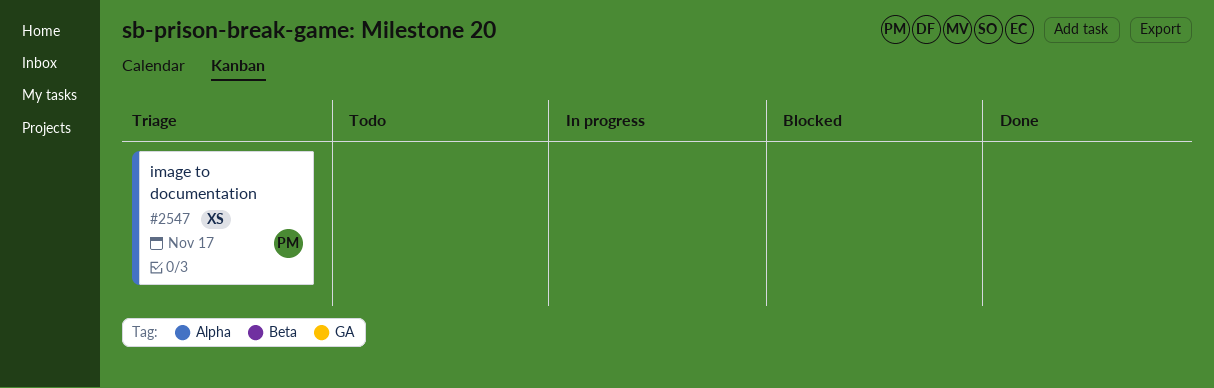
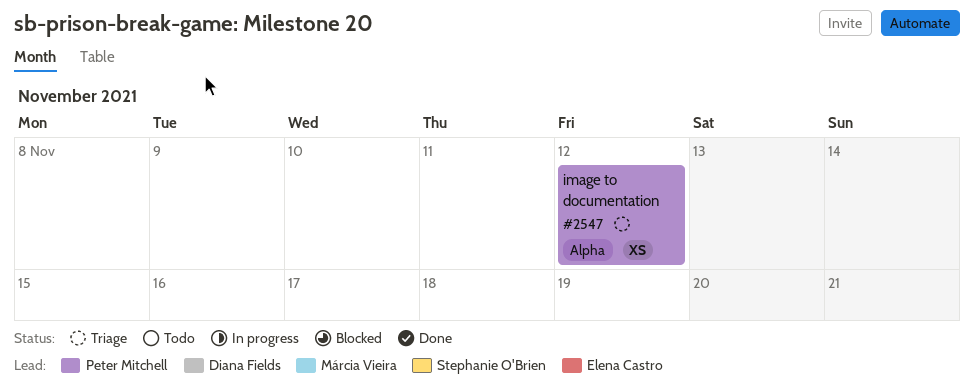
#2547, due: Nov 17 -> Nov 12

